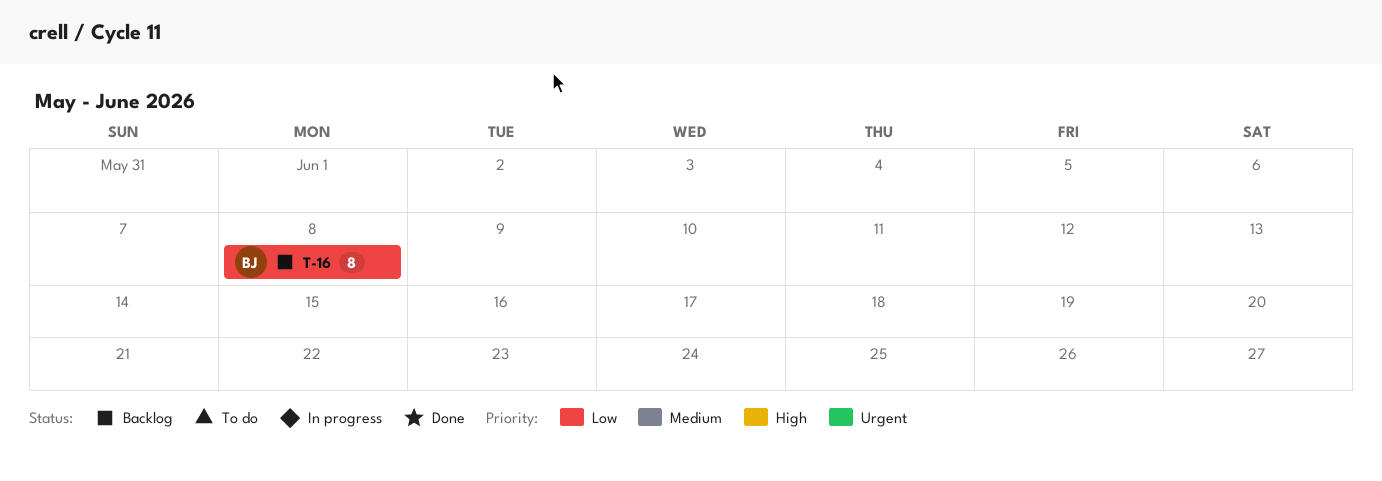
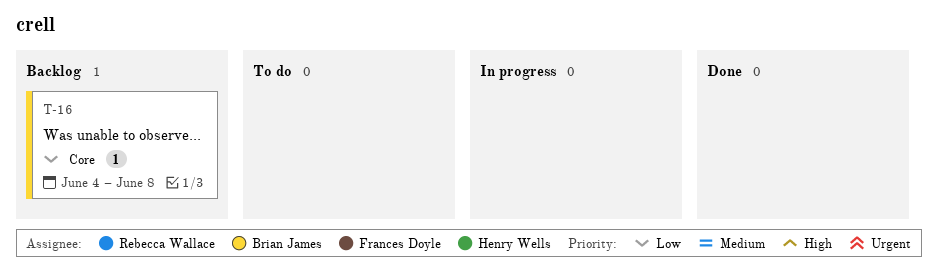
T-16, estimate: 8 -> 1
T-16, start: Jun 8 -> Jun 4

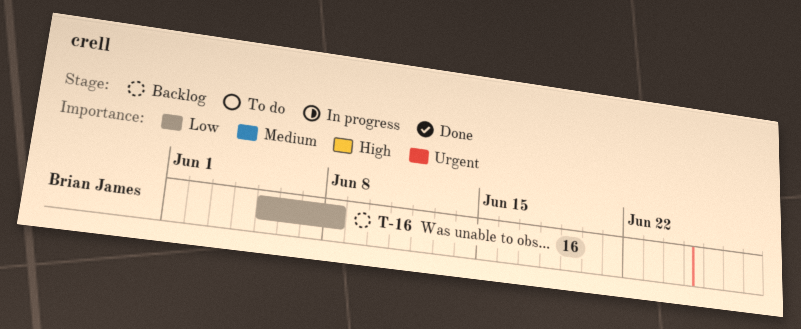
T-16, estimate: 1 -> 16
T-16, start: Jun 4 -> Jun 5

